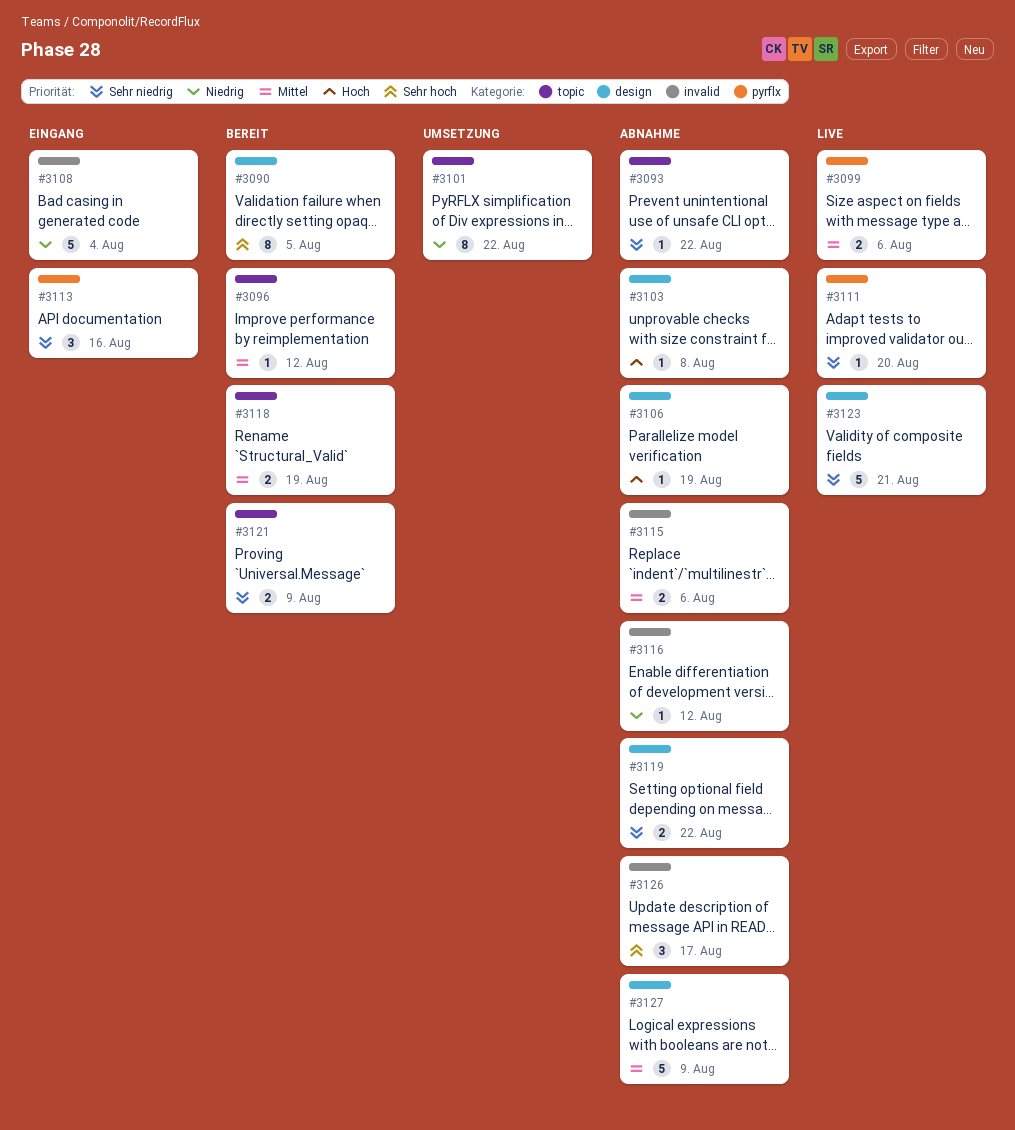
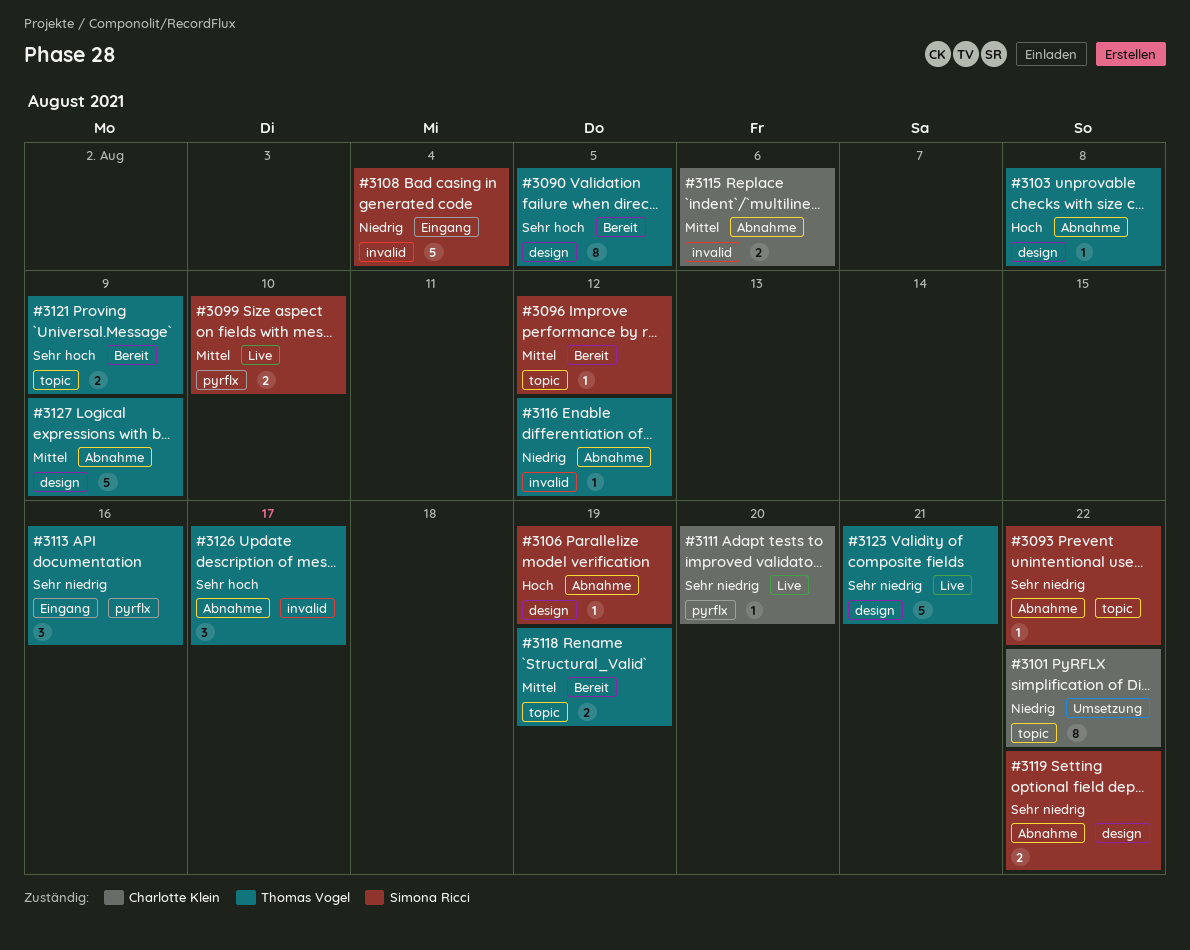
#3099, due: Aug 6 -> Aug 10
#3121, priority: Sehr niedrig -> Sehr hoch

